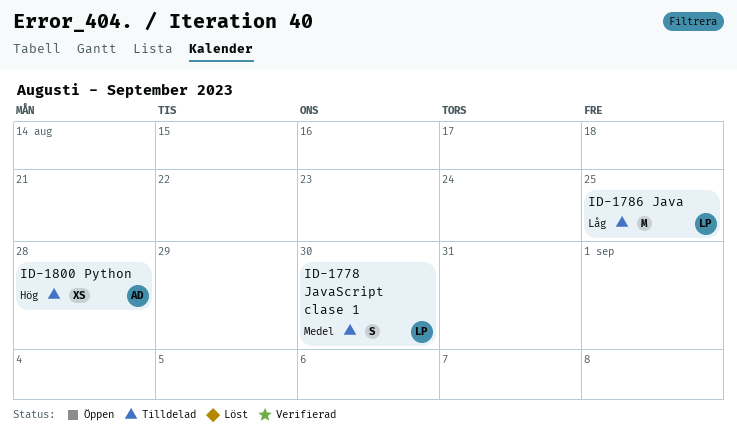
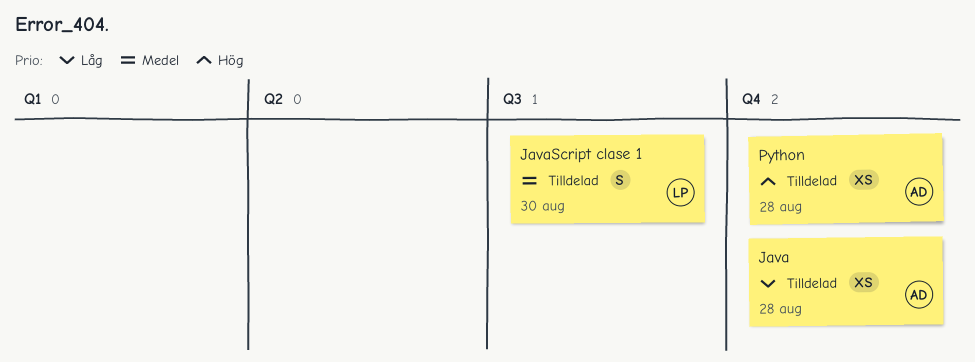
Java, owner: LP -> AD
Java, estimate: M -> XS
Java, due: Aug 25 -> Aug 28

